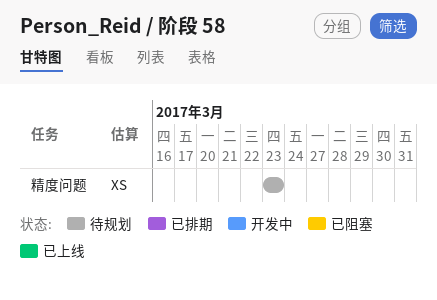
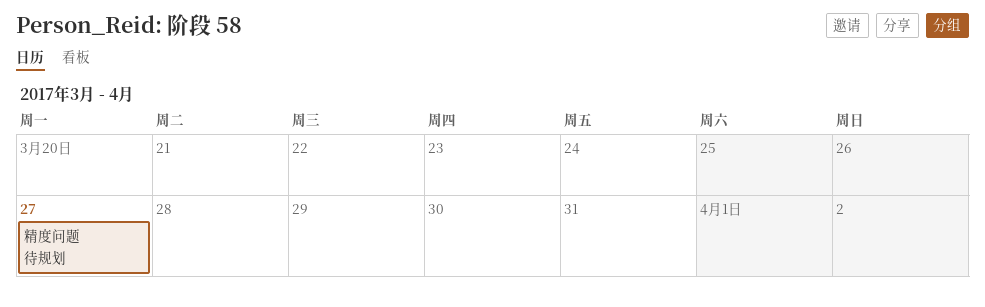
精度问题, due: Mar 23 -> Mar 27

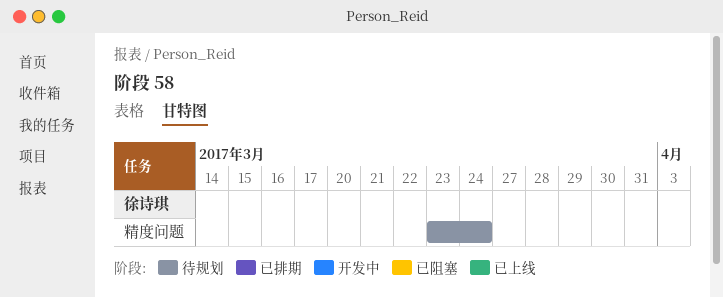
精度问题, due: Mar 27 -> Mar 24

